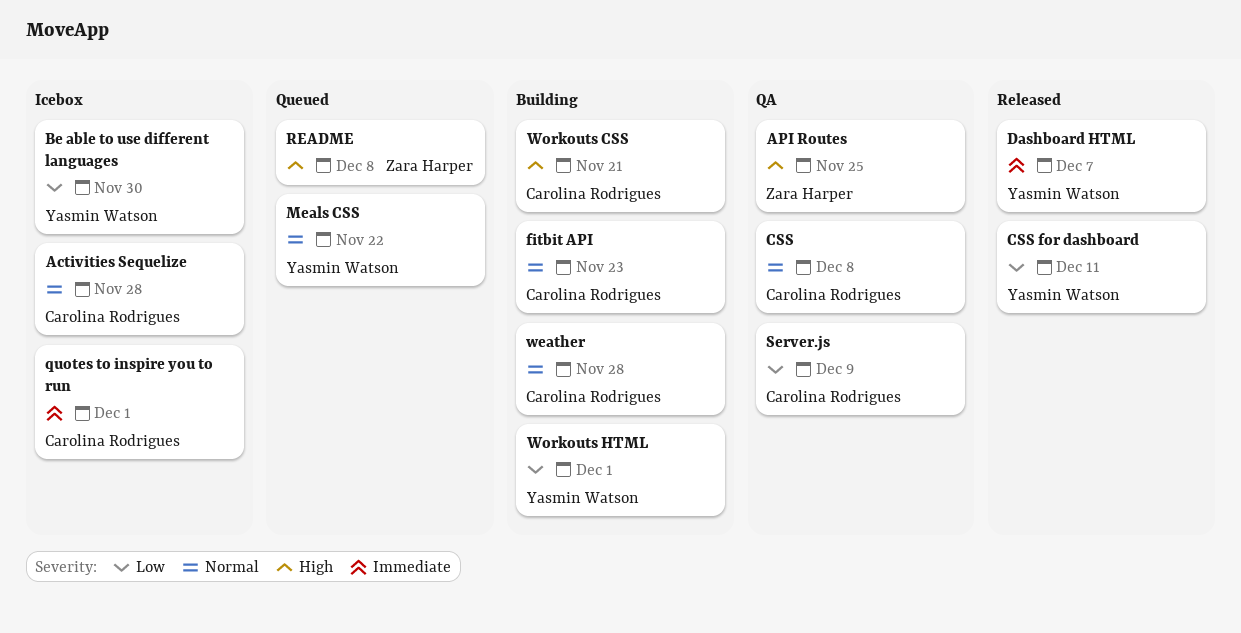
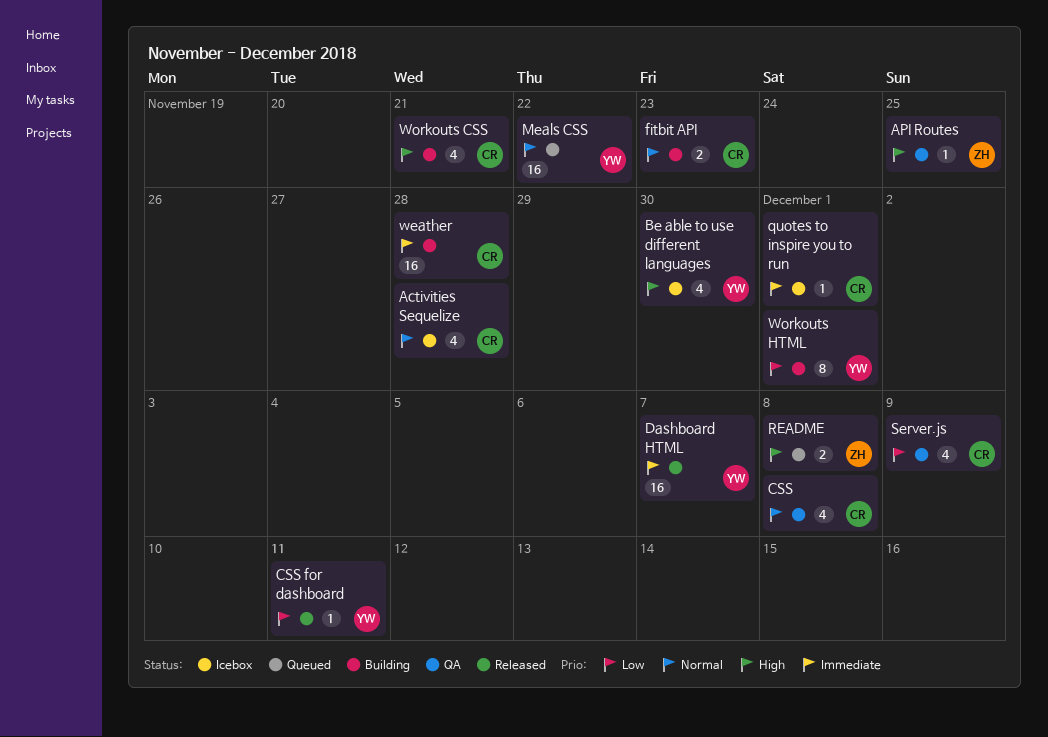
Be able to use different languages, priority: Low -> High
weather, priority: Normal -> Immediate

